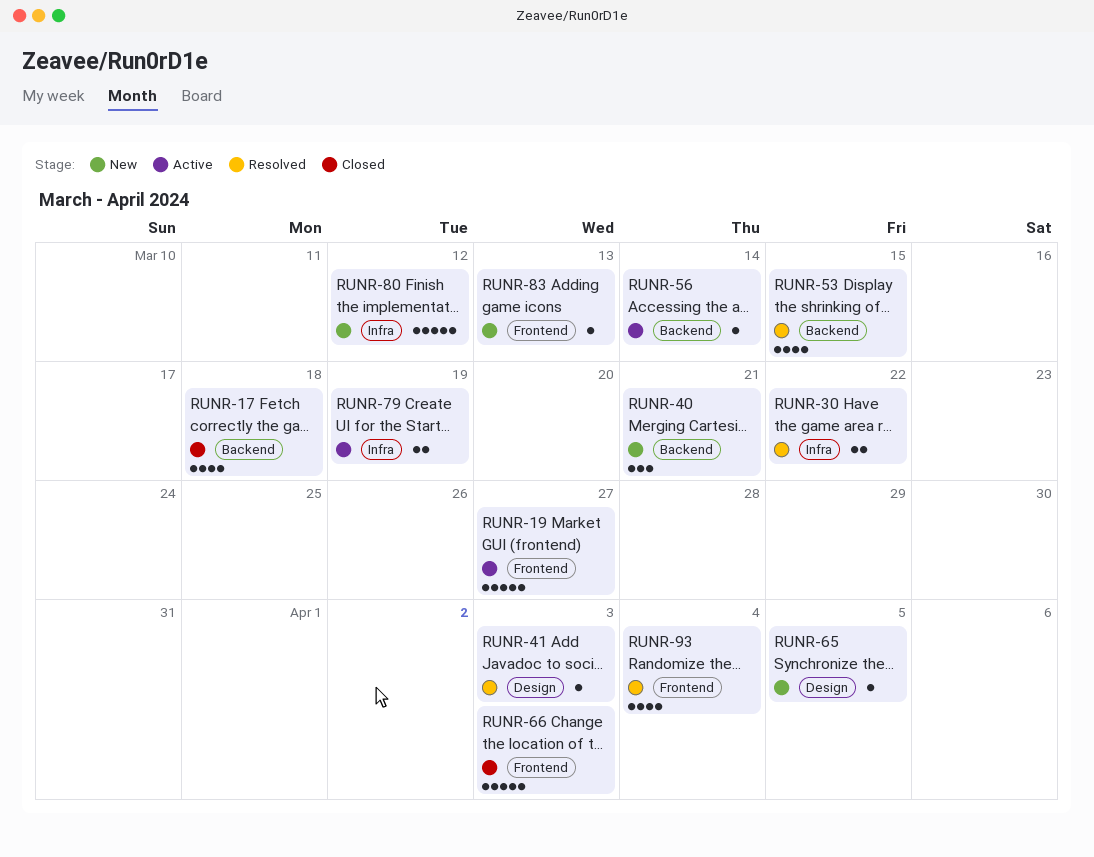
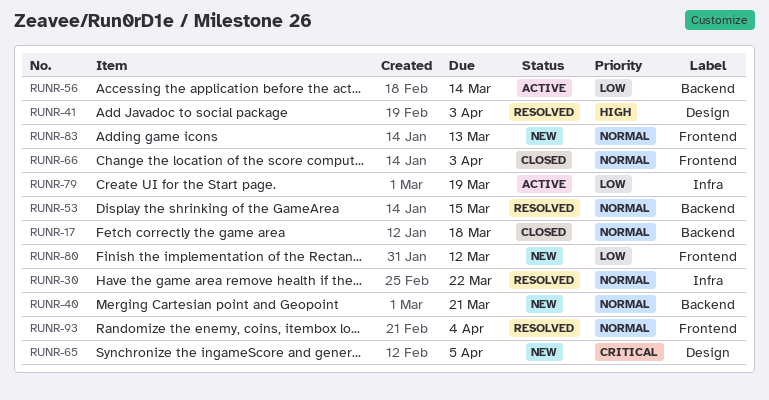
RUNR-19: present -> none
RUNR-80, label: Infra -> Frontend

